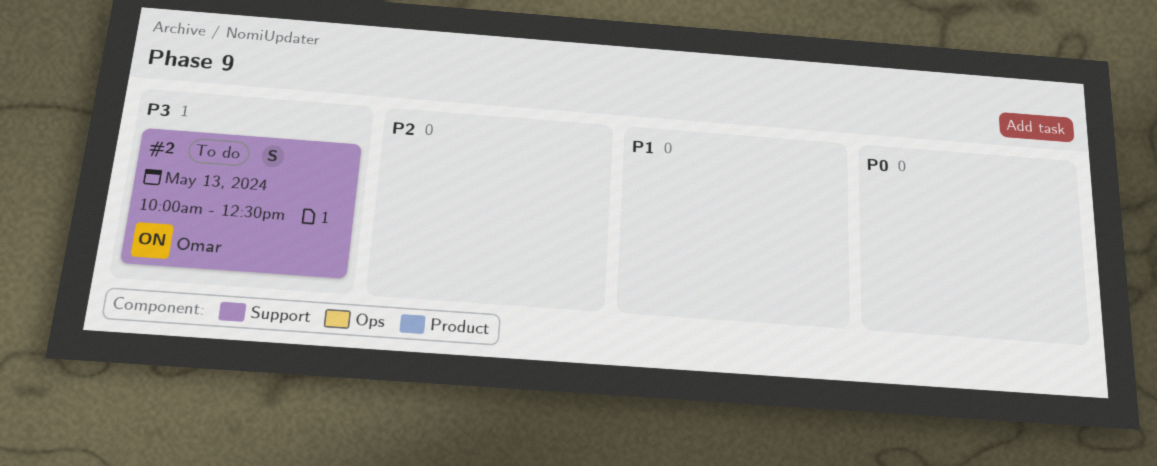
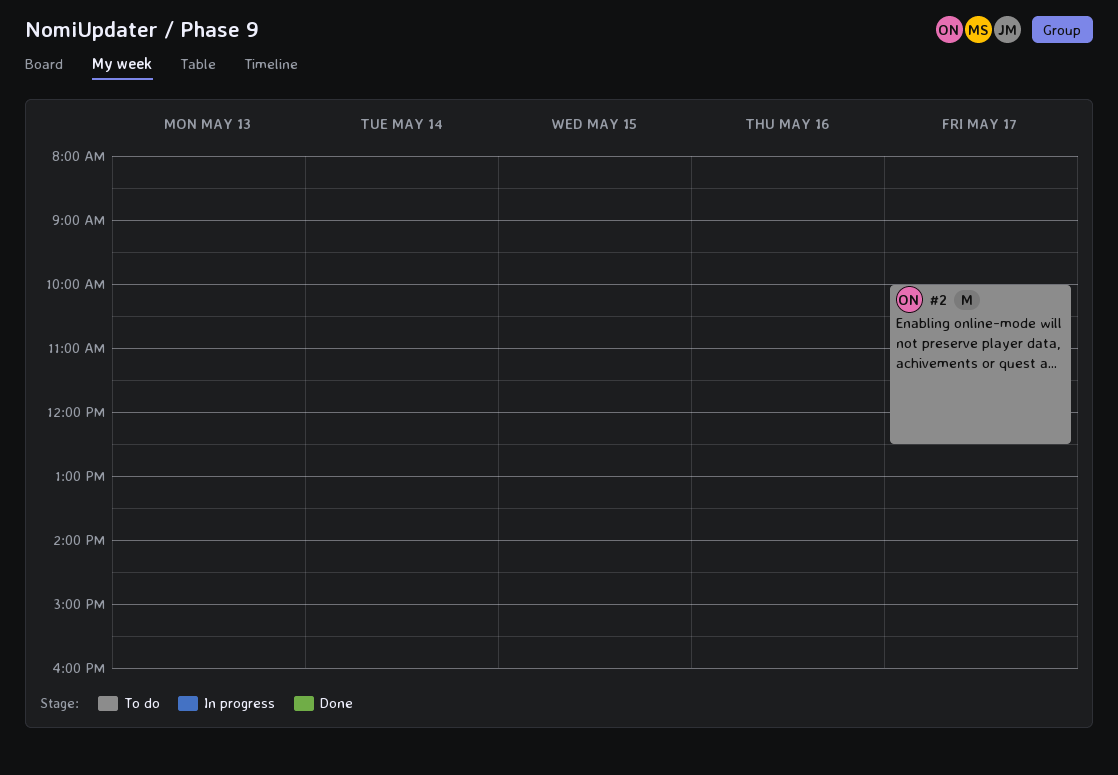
#2, estimate: S -> M
#2, day: May 13 -> May 17

